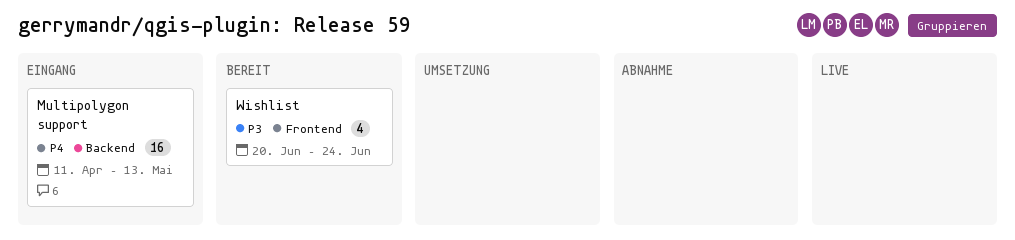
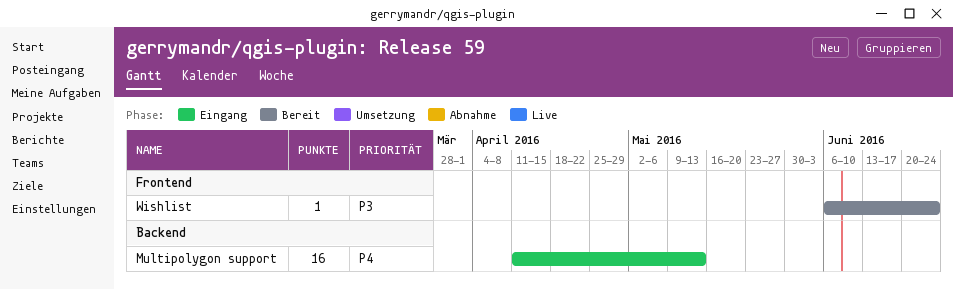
Wishlist, estimate: 4 -> 1
Wishlist, start: Jun 20 -> Jun 6

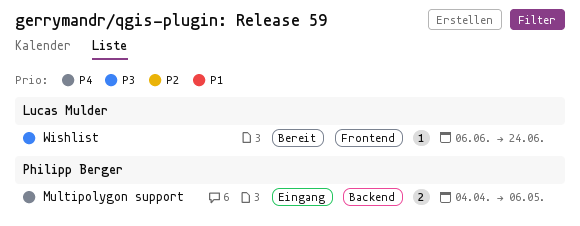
Multipolygon support, estimate: 16 -> 2
Multipolygon support, start: Apr 11 -> Apr 4
Multipolygon support, due: May 13 -> May 6

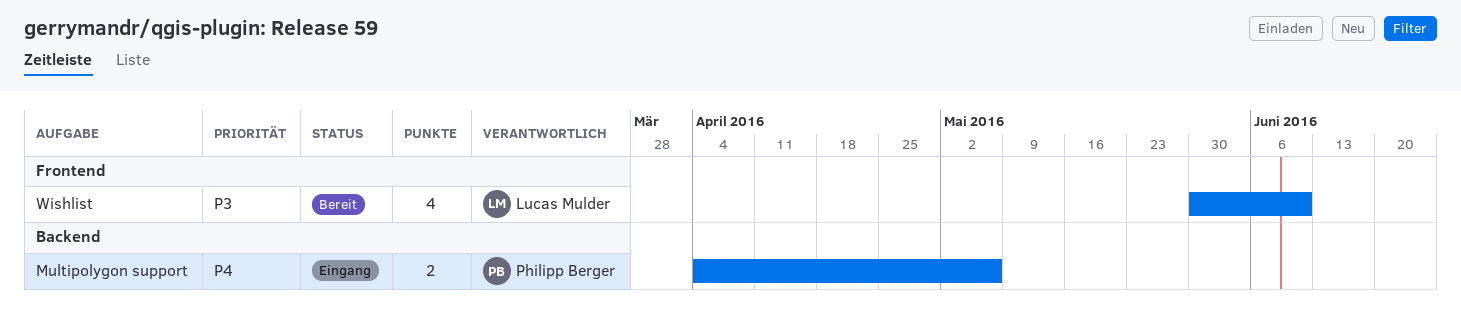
Wishlist, estimate: 1 -> 4
Wishlist, start: Jun 6 -> May 30
Wishlist, due: Jun 24 -> Jun 10

